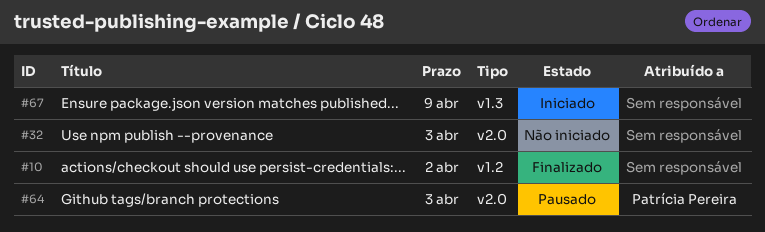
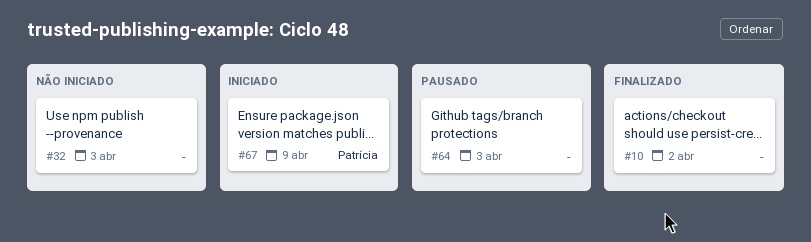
#64, owner: Patrícia Pereira -> none
#67, owner: none -> Patrícia Pereira

